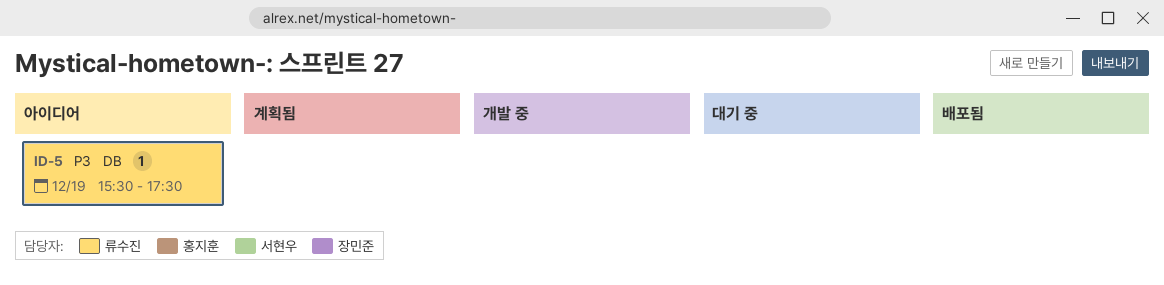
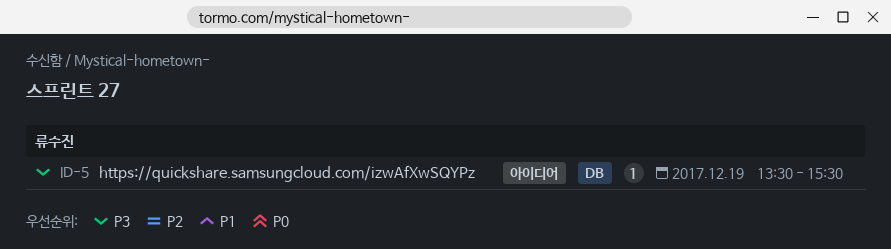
ID-5, begins: 15:30 -> 13:30
ID-5, ends: 17:30 -> 15:30

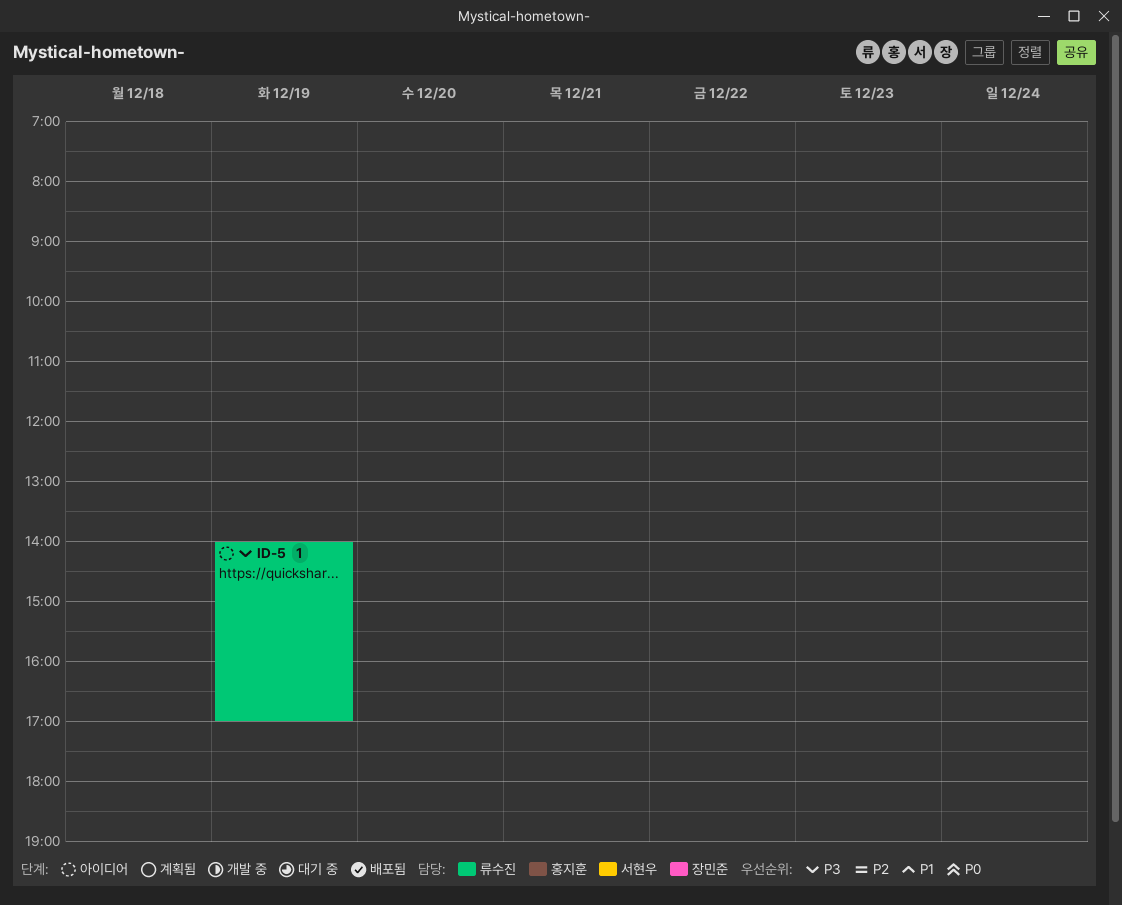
ID-5, begins: 13:30 -> 14:00
ID-5, ends: 15:30 -> 17:00

